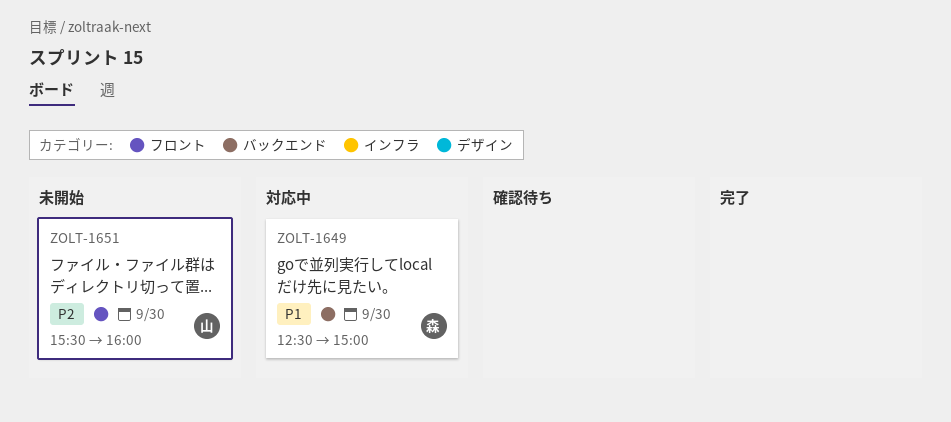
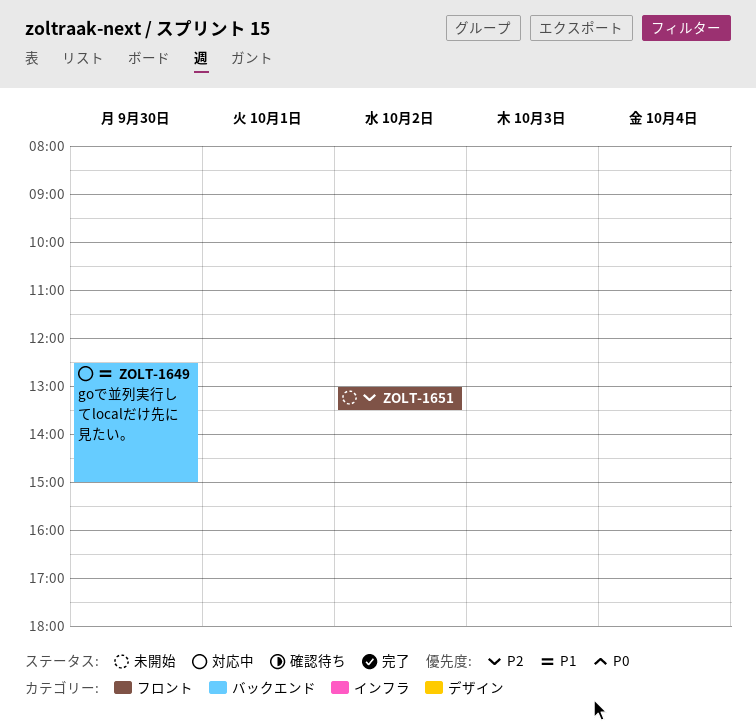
ZOLT-1651, day: Sep 30 -> Oct 2
ZOLT-1651, begins: 15:30 -> 13:00
ZOLT-1651, ends: 16:00 -> 13:30

